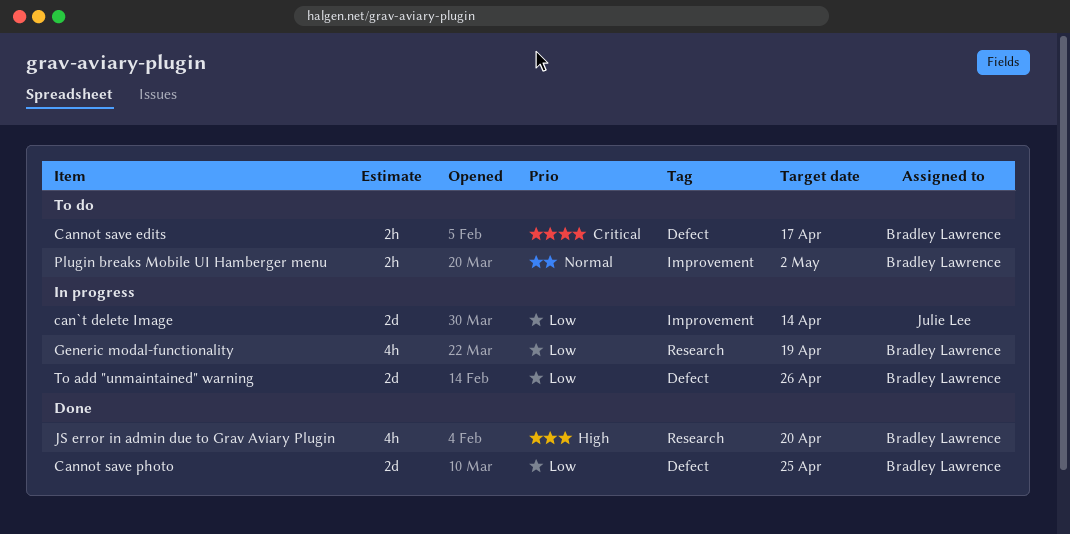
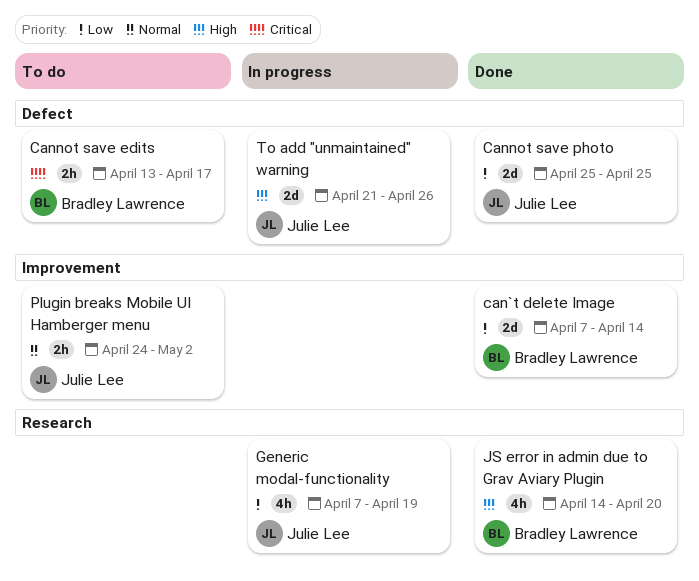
can`t delete Image, status: In progress -> Done
can`t delete Image, owner: Julie Lee -> Bradley Lawrence
Cannot save photo, owner: Bradley Lawrence -> Julie Lee
Generic modal-functionality, owner: Bradley Lawrence -> Julie Lee
Plugin breaks Mobile UI Hamberger menu, owner: Bradley Lawrence -> Julie Lee
To add "unmaintained" warning, owner: Bradley Lawrence -> Julie Lee
To add "unmaintained" warning, priority: Low -> High

